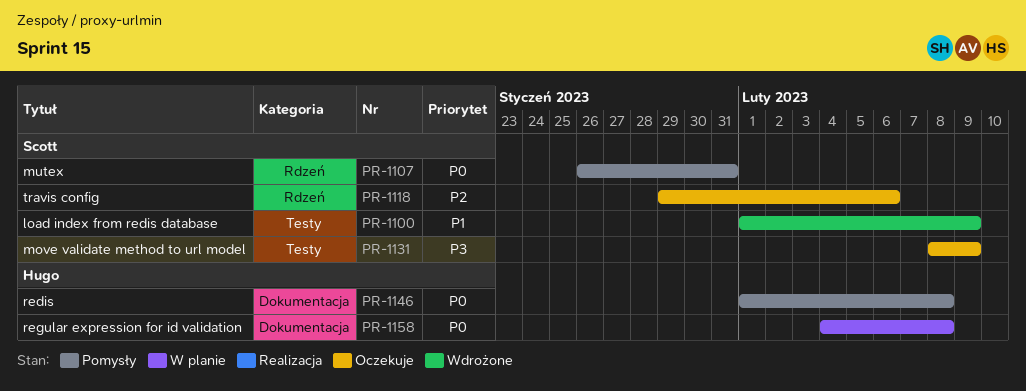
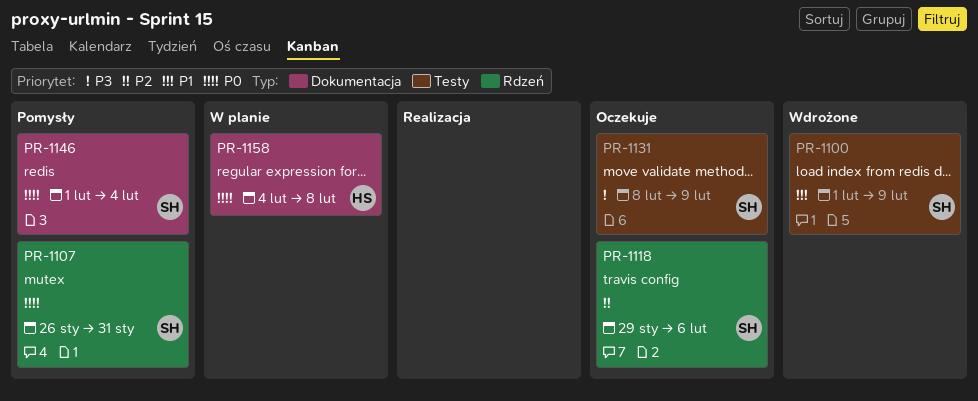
PR-1146, owner: Hugo -> Scott
PR-1146, due: Feb 8 -> Feb 4

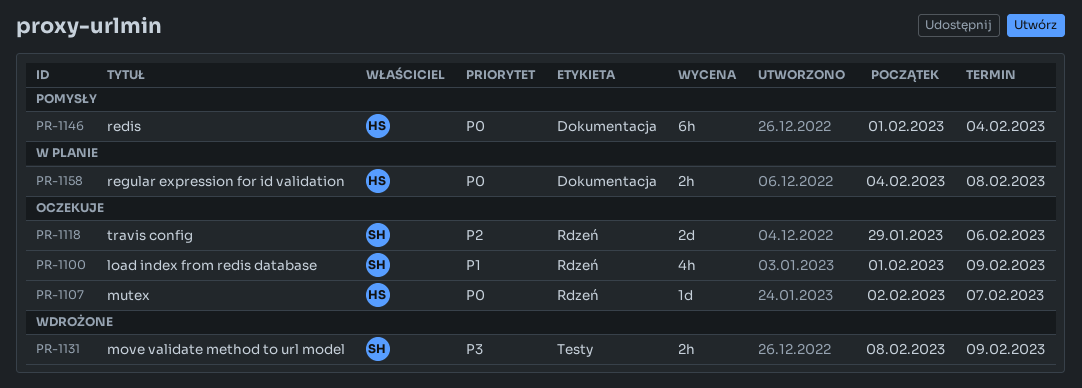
PR-1100, status: Wdrożone -> Oczekuje
PR-1100, label: Testy -> Rdzeń
PR-1107, status: Pomysły -> Oczekuje
PR-1107, owner: SH -> HS
PR-1107, start: Jan 26 -> Feb 2
PR-1107, due: Jan 31 -> Feb 7
PR-1131, status: Oczekuje -> Wdrożone
PR-1146, owner: SH -> HS

